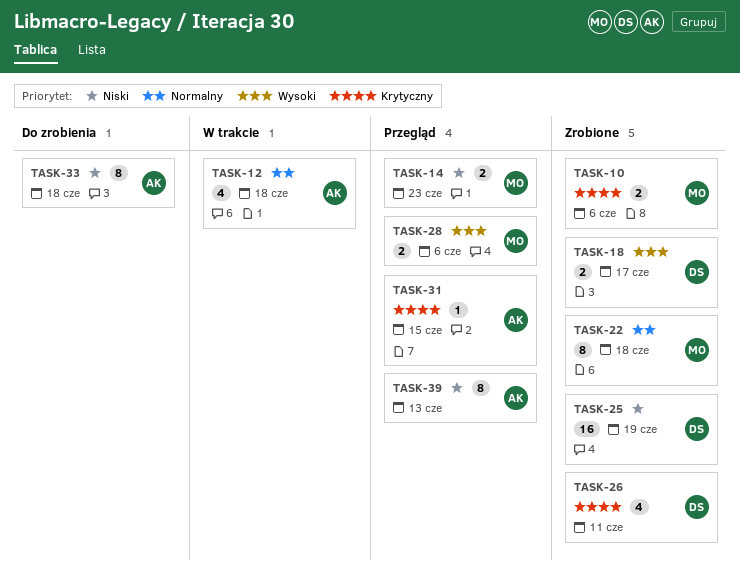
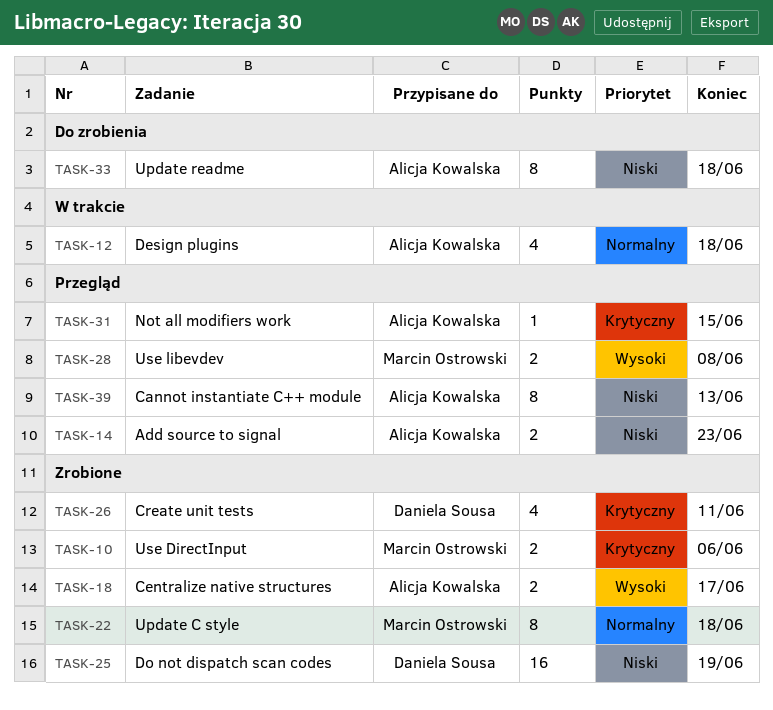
TASK-14, owner: Marcin Ostrowski -> Alicja Kowalska
TASK-18, owner: Daniela Sousa -> Alicja Kowalska
TASK-28, due: Jun 6 -> Jun 8

